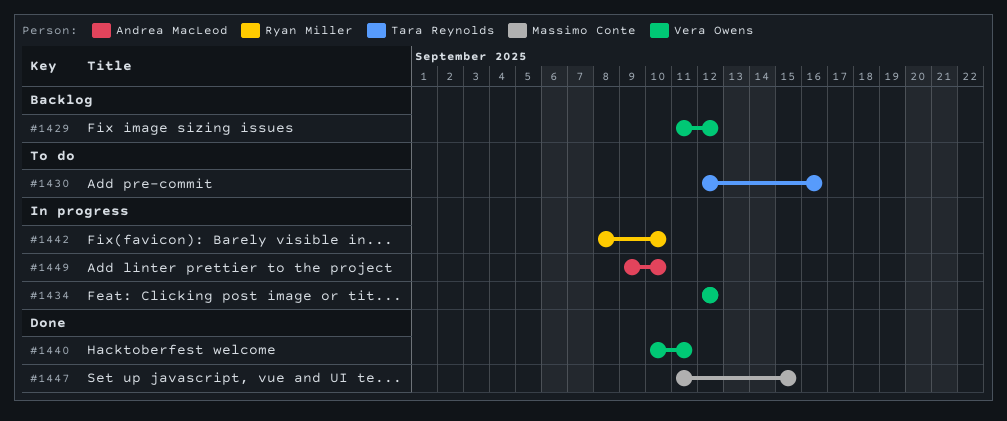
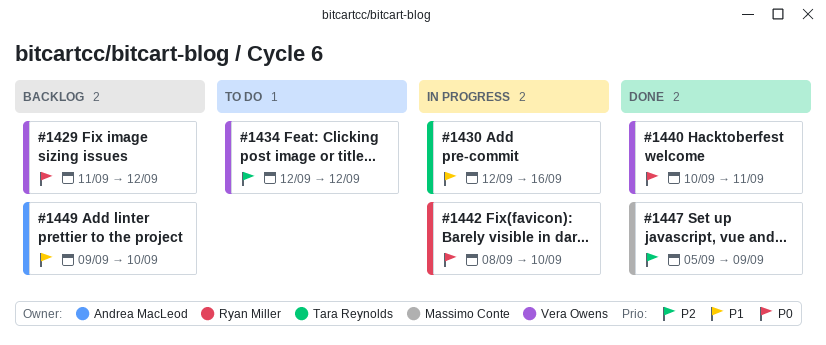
#1430, status: To do -> In progress
#1434, status: In progress -> To do
#1447, start: Sep 11 -> Sep 5
#1447, due: Sep 15 -> Sep 9
#1449, status: In progress -> Backlog

